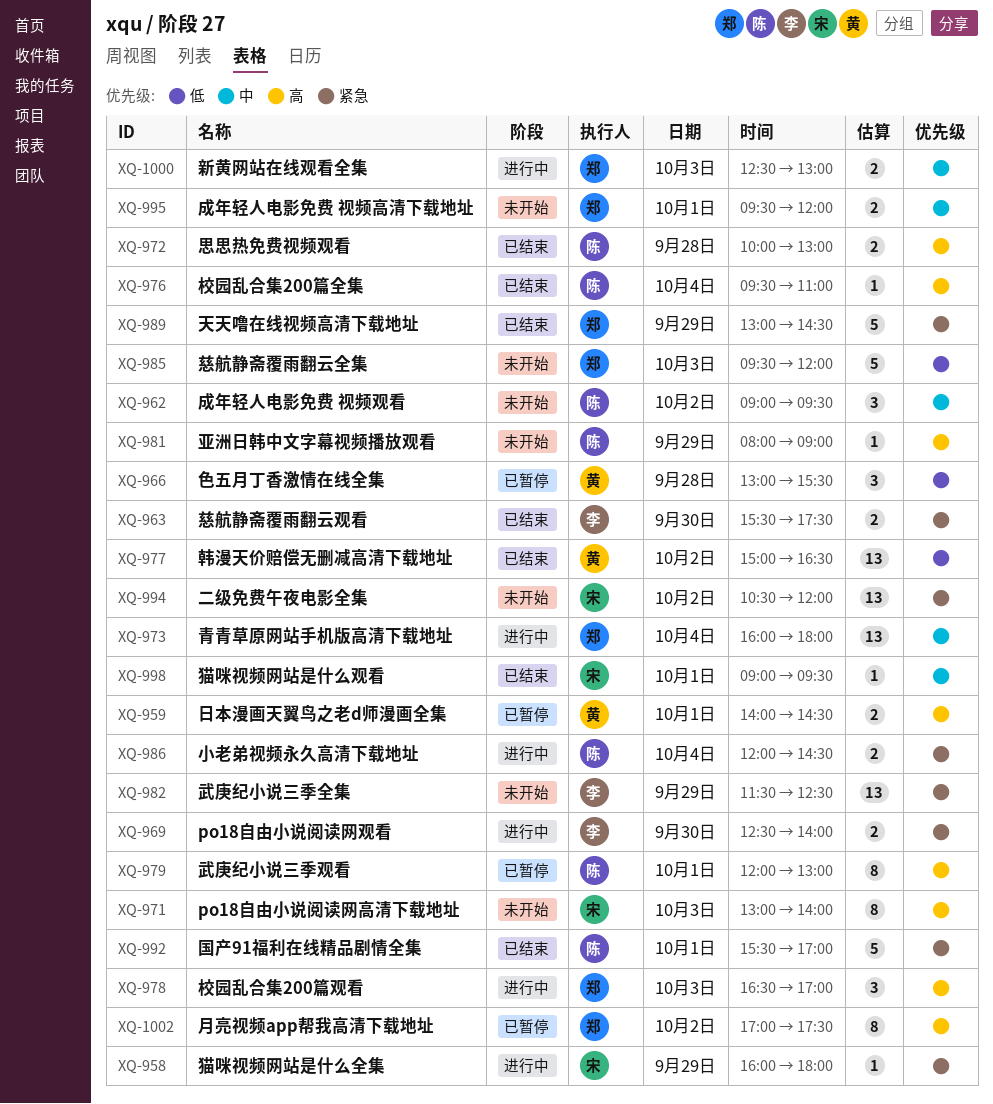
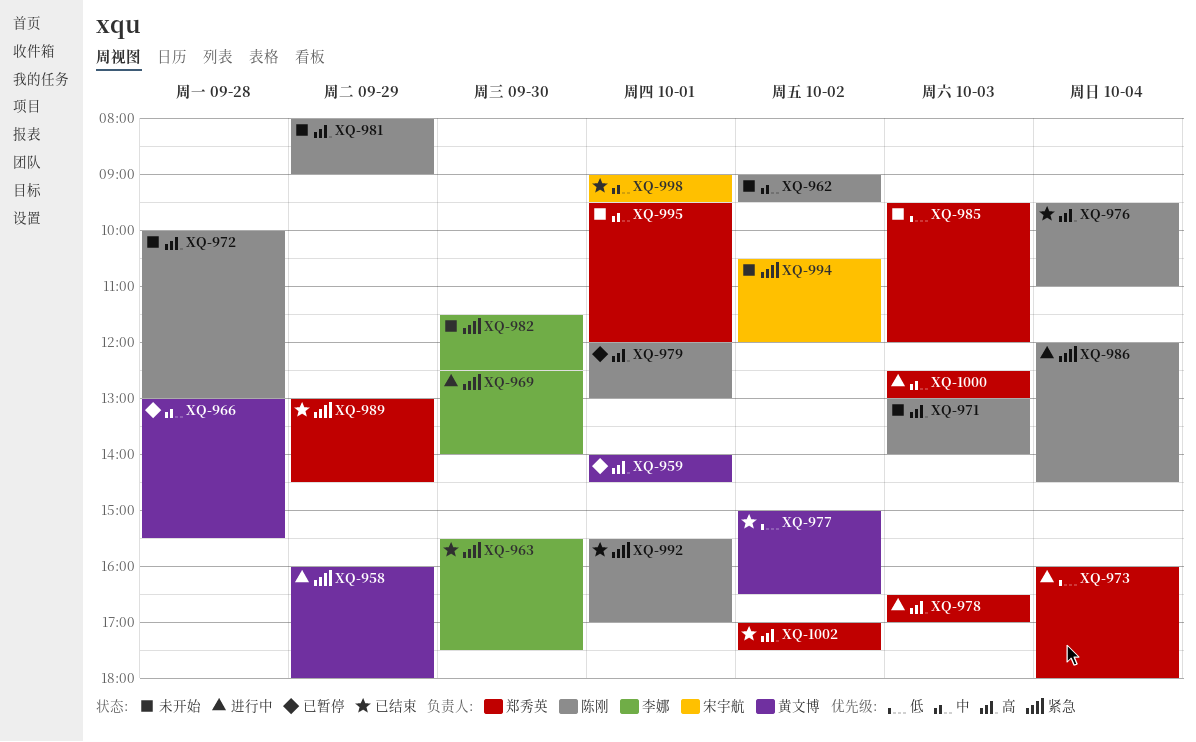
XQ-958, owner: 宋宇航 -> 黄文博
XQ-966, priority: 低 -> 中
XQ-971, owner: 宋宇航 -> 陈刚
XQ-972, status: 已结束 -> 未开始
XQ-973, priority: 中 -> 低
XQ-982, day: Sep 29 -> Sep 30
XQ-1002, status: 已暂停 -> 已结束

